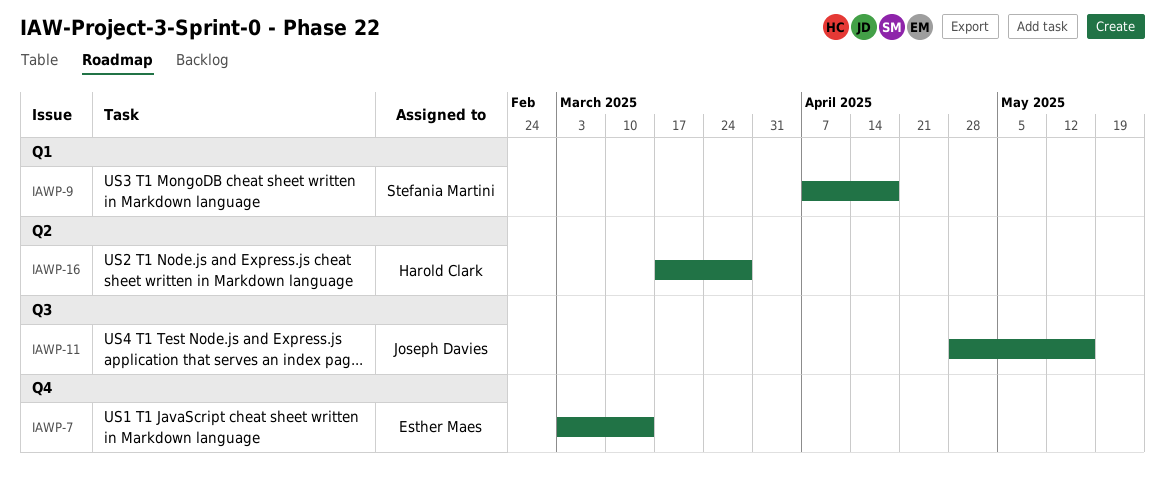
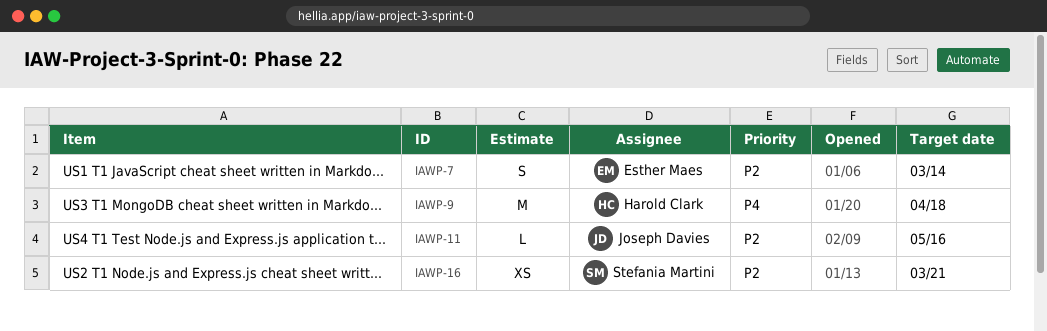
IAWP-9, owner: Stefania Martini -> Harold Clark
IAWP-16, owner: Harold Clark -> Stefania Martini
IAWP-16, due: Mar 28 -> Mar 21

